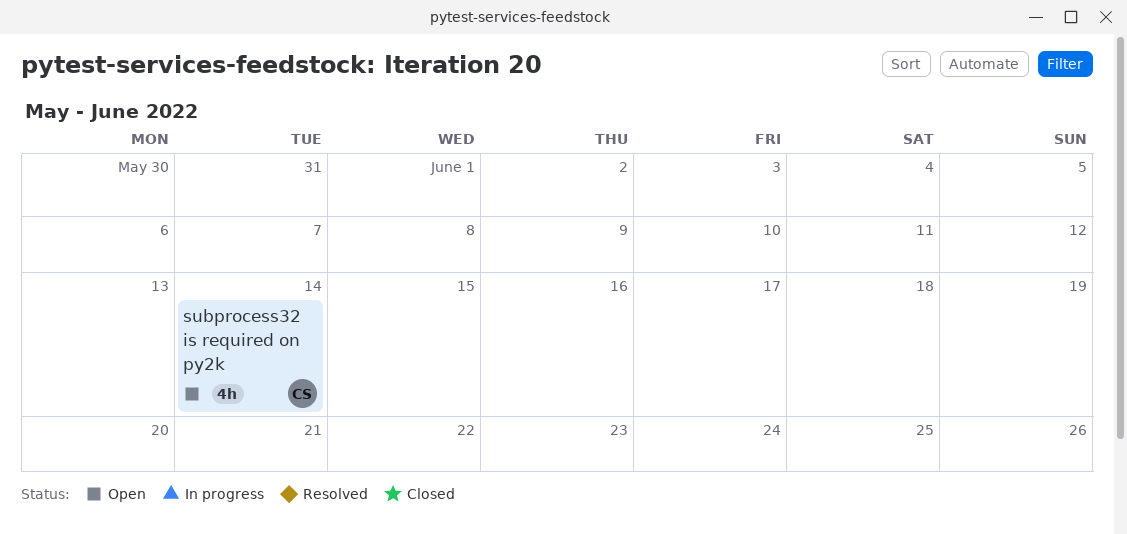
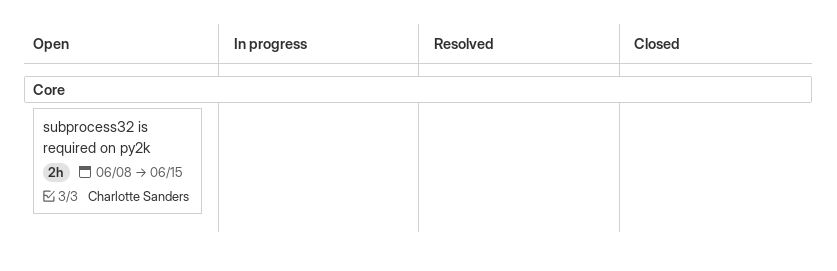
subprocess32 is required on py2k, estimate: 4h -> 2h
subprocess32 is required on py2k, due: Jun 14 -> Jun 15

